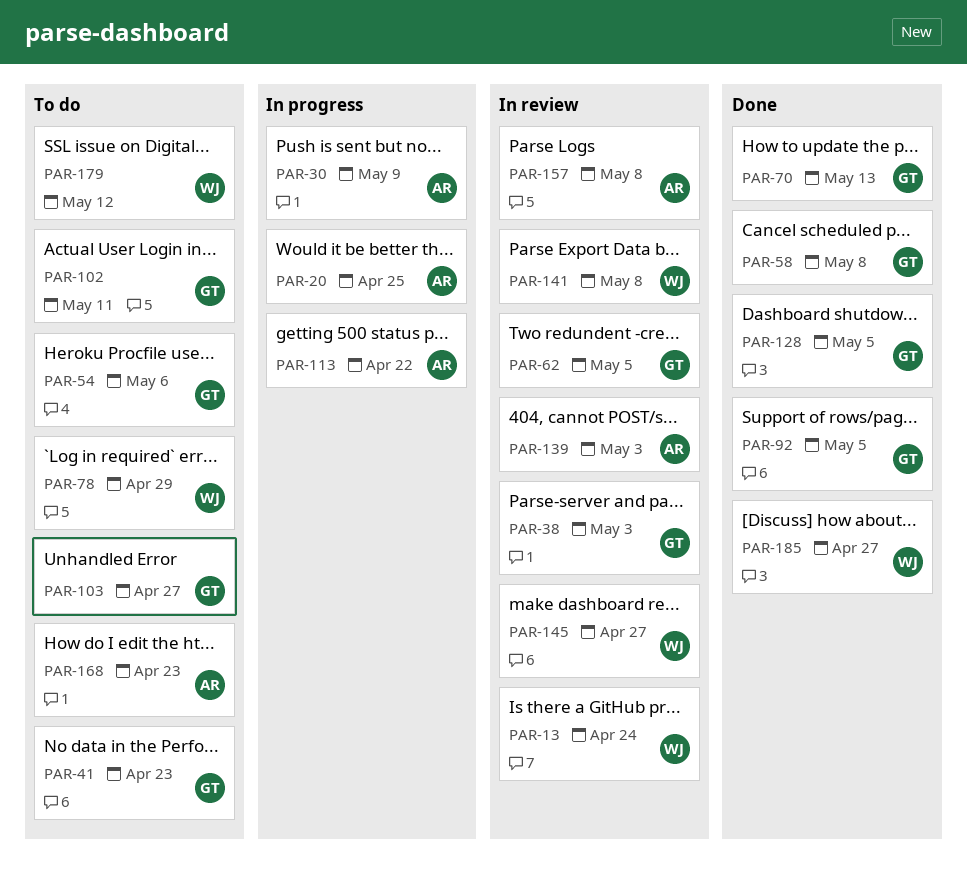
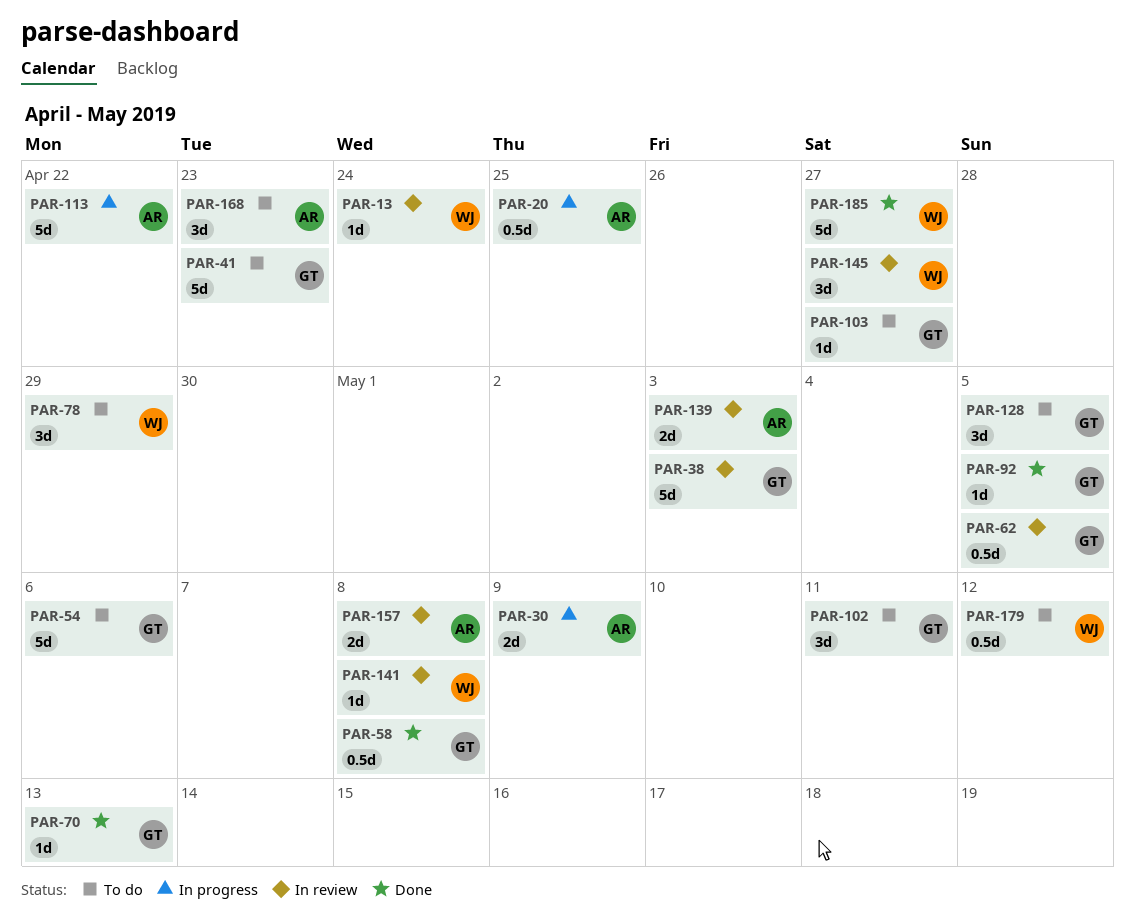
PAR-128, status: Done -> To do

